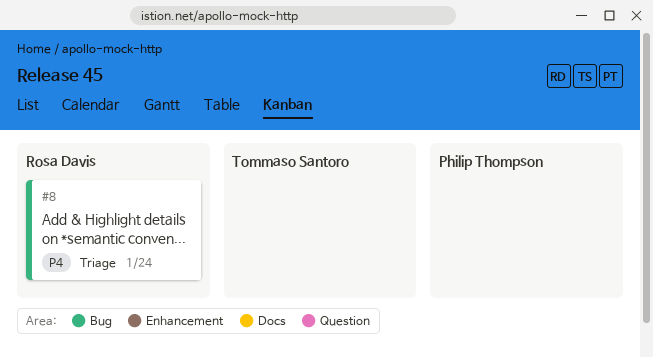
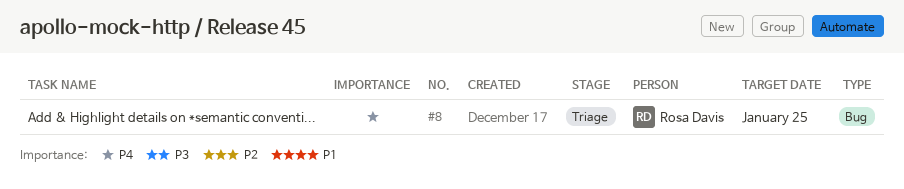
#8, due: Jan 24 -> Jan 25

